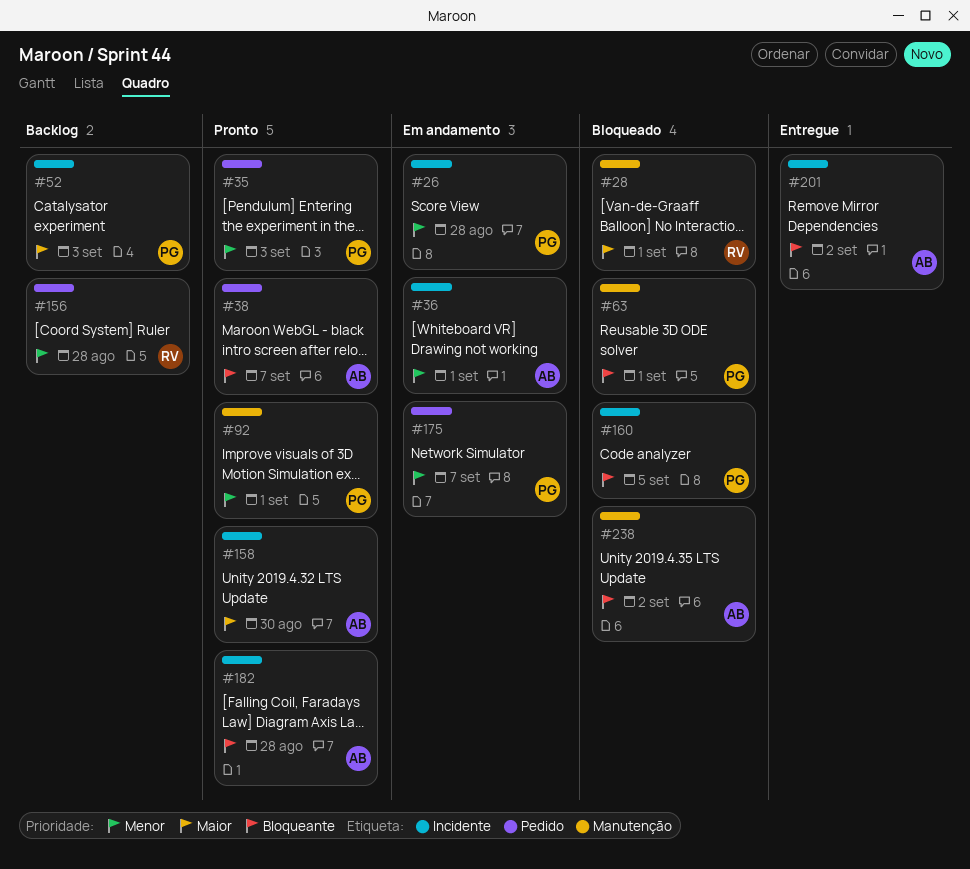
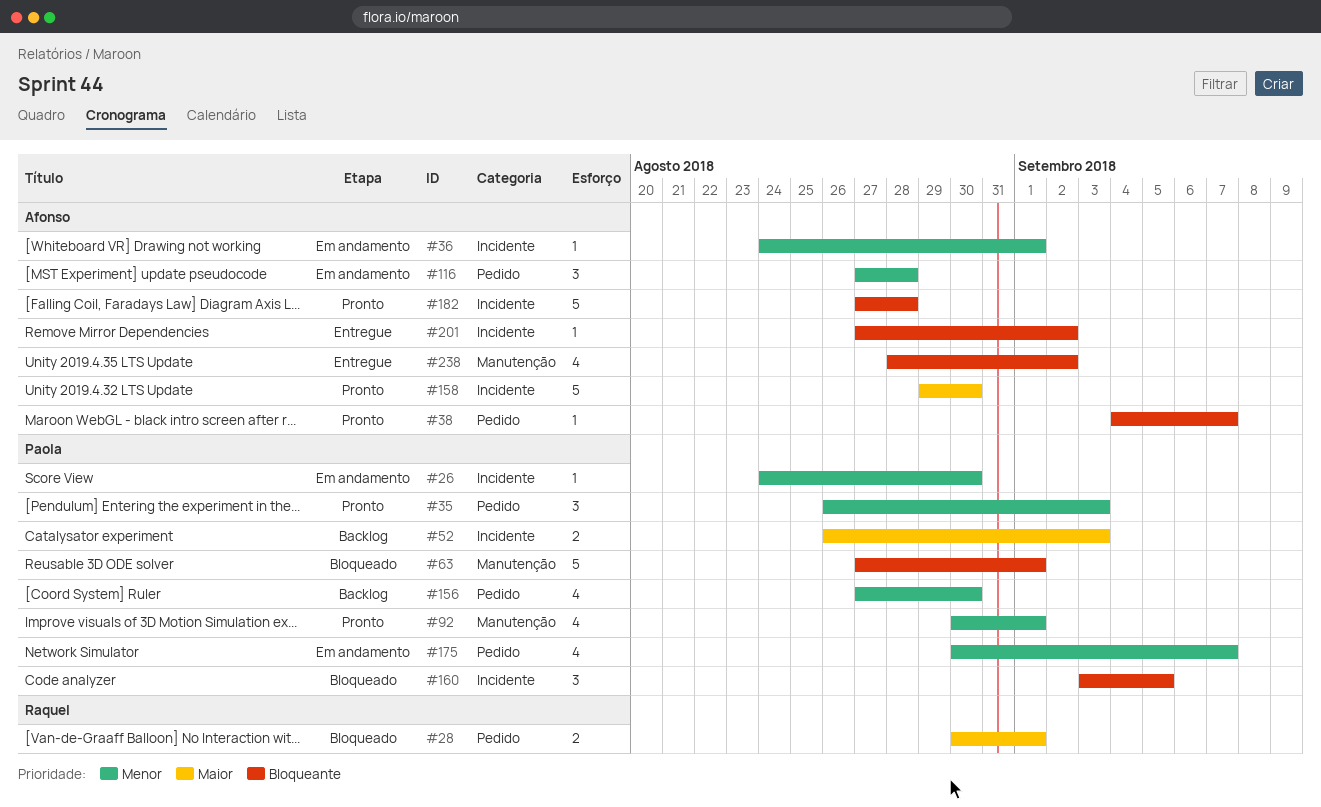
#26, due: Aug 28 -> Aug 30
#28, label: Manutenção -> Pedido
#116: none -> present
#156, owner: Raquel -> Paola
#156, due: Aug 28 -> Aug 30
#238, status: Bloqueado -> Entregue

